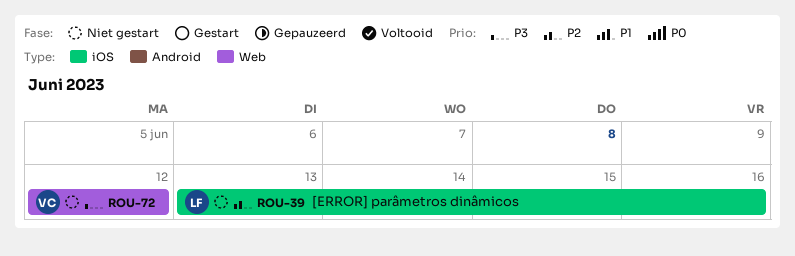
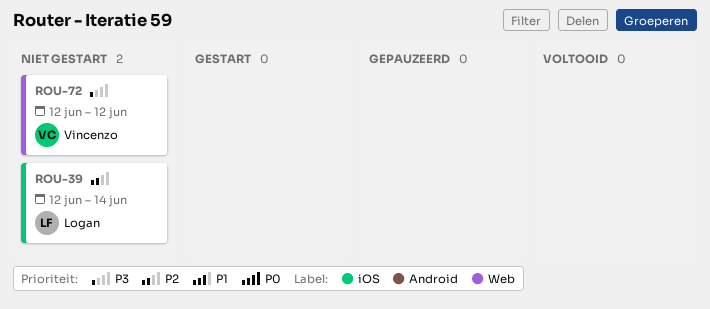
ROU-39, start: Jun 13 -> Jun 12
ROU-39, due: Jun 16 -> Jun 14

